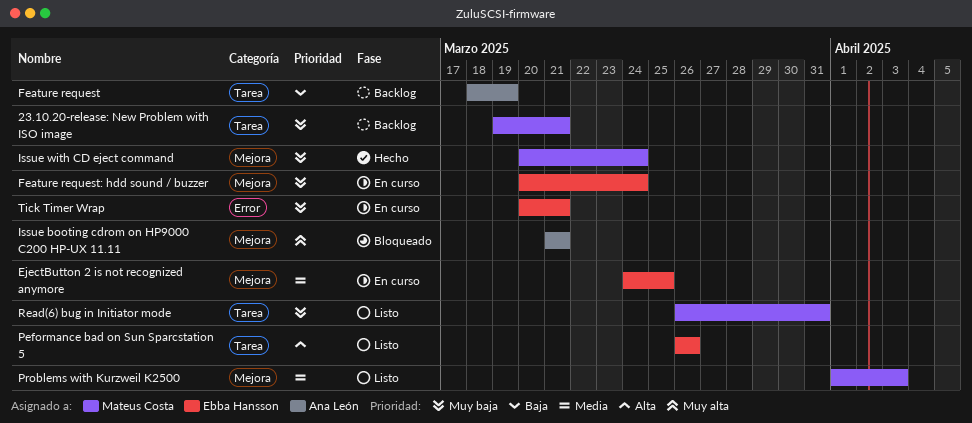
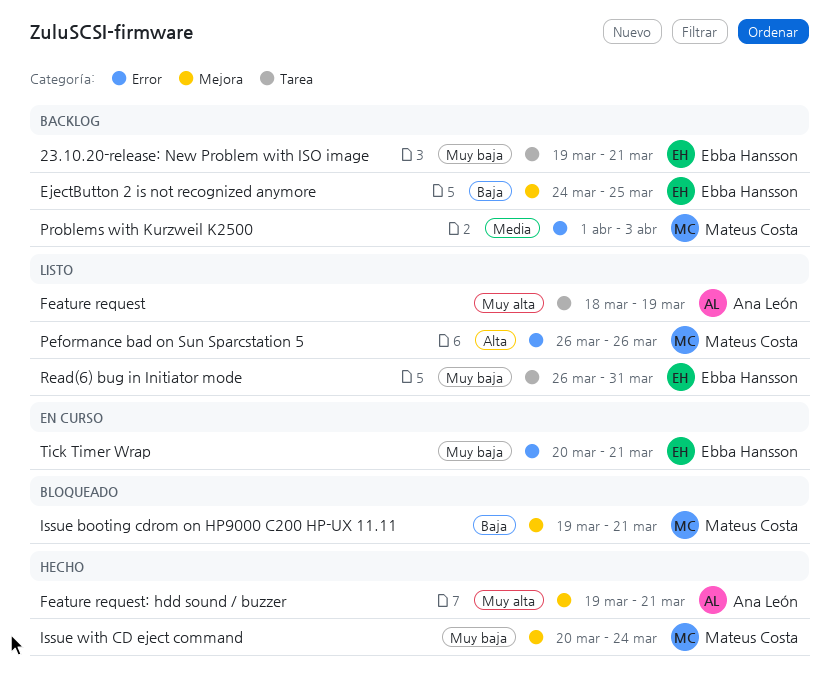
23.10.20-release: New Problem with ISO image, owner: Mateus Costa -> Ebba Hansson
EjectButton 2 is not recognized anymore, status: En curso -> Backlog
EjectButton 2 is not recognized anymore, priority: Media -> Baja
Feature request, status: Backlog -> Listo
Feature request, priority: Baja -> Muy alta
Feature request: hdd sound / buzzer, status: En curso -> Hecho
Feature request: hdd sound / buzzer, owner: Ebba Hansson -> Ana León
Feature request: hdd sound / buzzer, priority: Muy baja -> Muy alta
Feature request: hdd sound / buzzer, start: Mar 20 -> Mar 19
Feature request: hdd sound / buzzer, due: Mar 24 -> Mar 21
Issue booting cdrom on HP9000 C200 HP-UX 11.11, owner: Ana León -> Mateus Costa
Issue booting cdrom on HP9000 C200 HP-UX 11.11, priority: Muy alta -> Baja
Issue booting cdrom on HP9000 C200 HP-UX 11.11, start: Mar 21 -> Mar 19
Peformance bad on Sun Sparcstation 5, owner: Ebba Hansson -> Mateus Costa
Peformance bad on Sun Sparcstation 5, label: Tarea -> Error
Problems with Kurzweil K2500, status: Listo -> Backlog
Problems with Kurzweil K2500, label: Mejora -> Error
Read(6) bug in Initiator mode, owner: Mateus Costa -> Ebba Hansson

